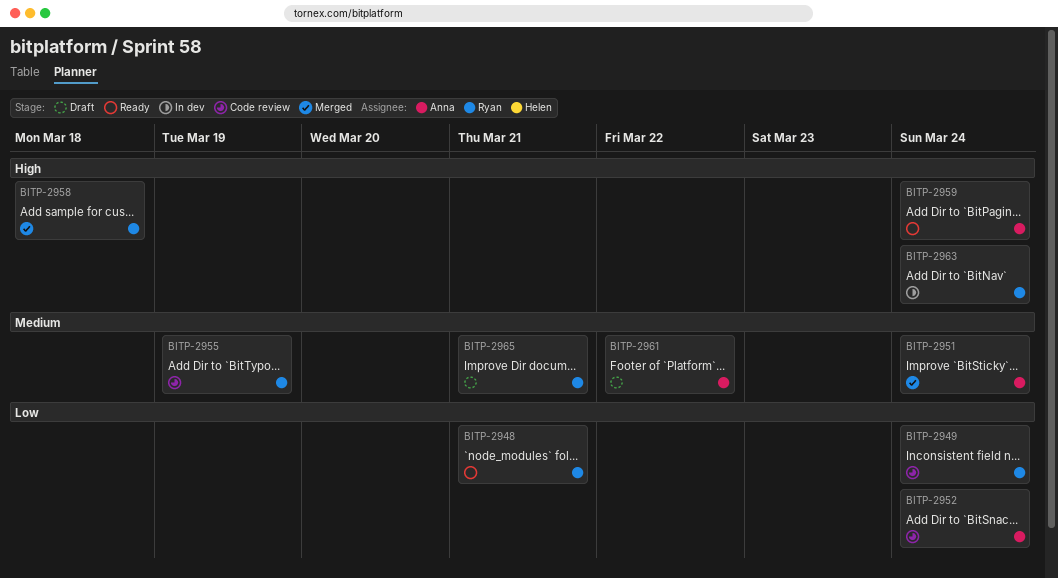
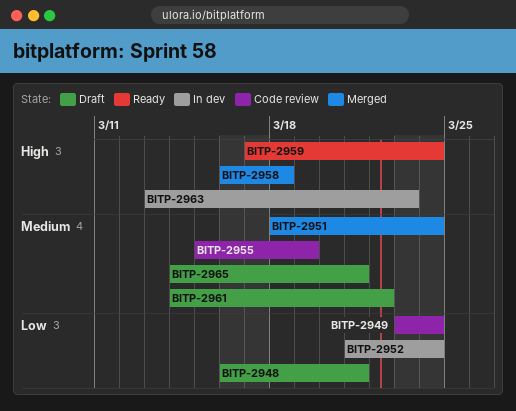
BITP-2948, status: Ready -> Draft
BITP-2952, status: Code review -> In dev
BITP-2963, due: Mar 24 -> Mar 23

